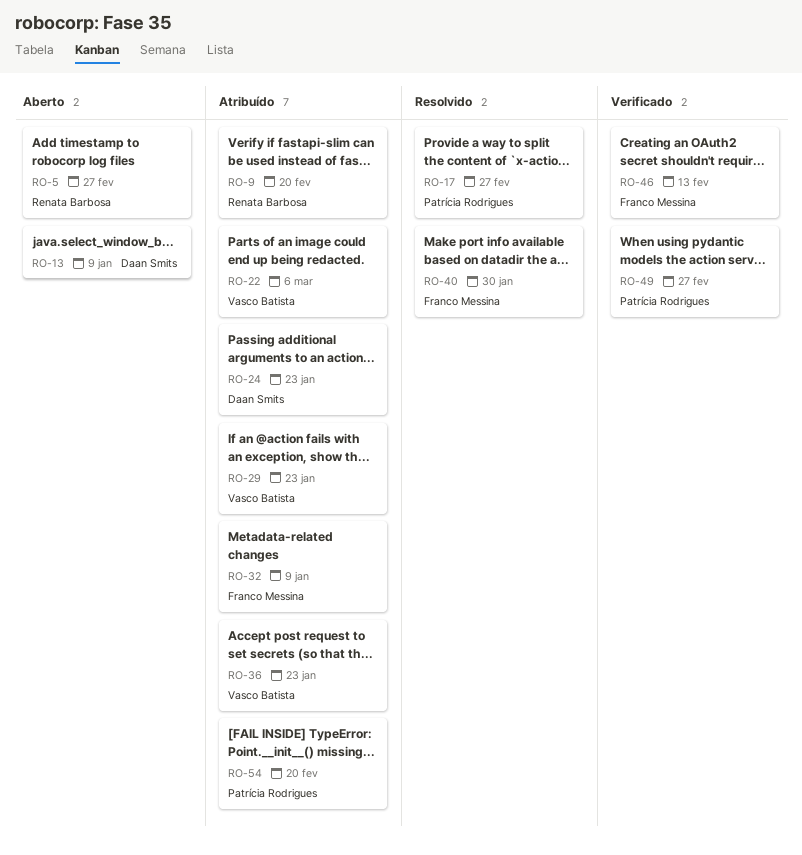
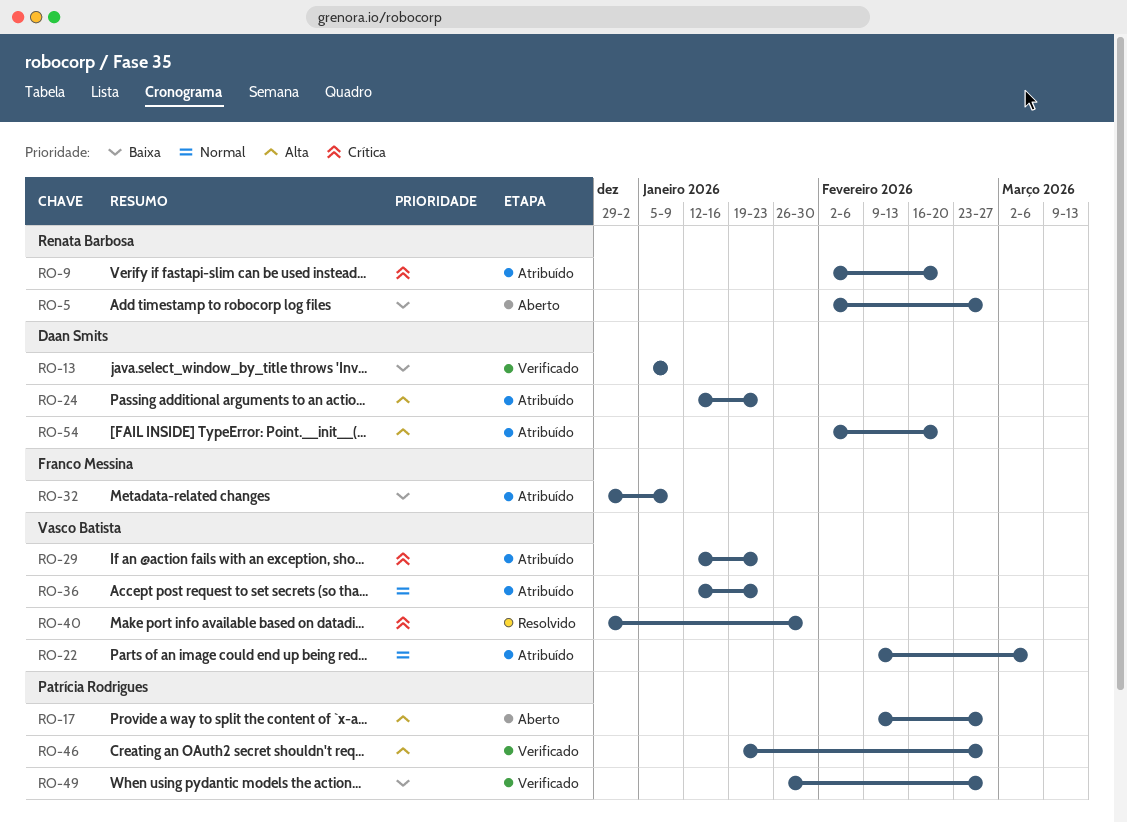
RO-13, status: Aberto -> Verificado
RO-17, status: Resolvido -> Aberto
RO-40, owner: Franco Messina -> Vasco Batista
RO-46, owner: Franco Messina -> Patrícia Rodrigues
RO-46, due: Feb 13 -> Feb 27
RO-54, owner: Patrícia Rodrigues -> Daan Smits

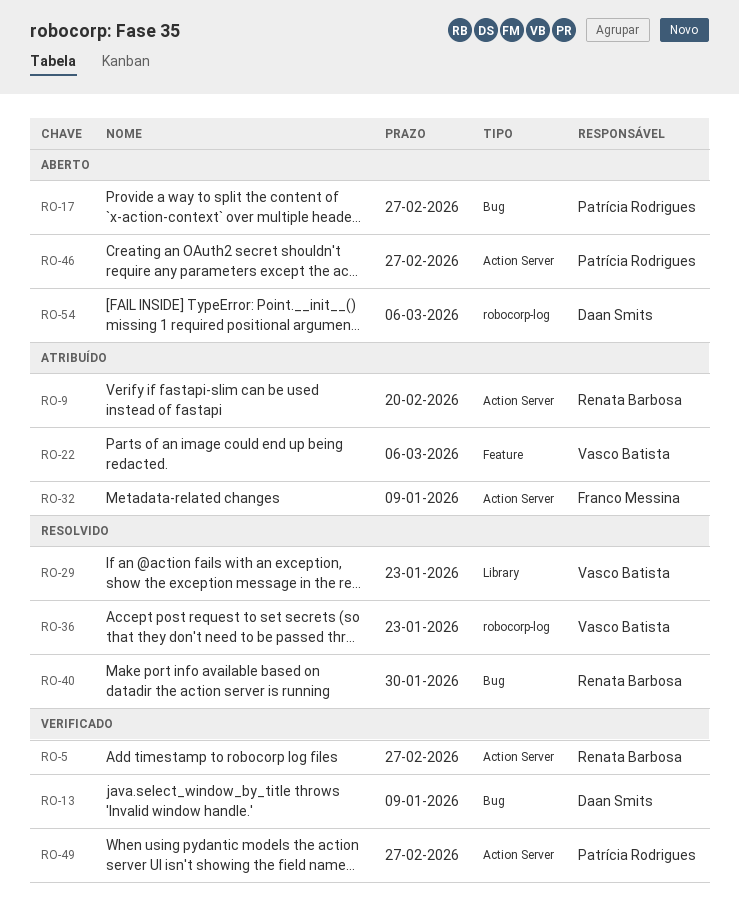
RO-5, status: Aberto -> Verificado
RO-24: present -> none
RO-29, status: Atribuído -> Resolvido
RO-36, status: Atribuído -> Resolvido
RO-40, owner: Vasco Batista -> Renata Barbosa
RO-46, status: Verificado -> Aberto
RO-54, status: Atribuído -> Aberto
RO-54, due: Feb 20 -> Mar 6

